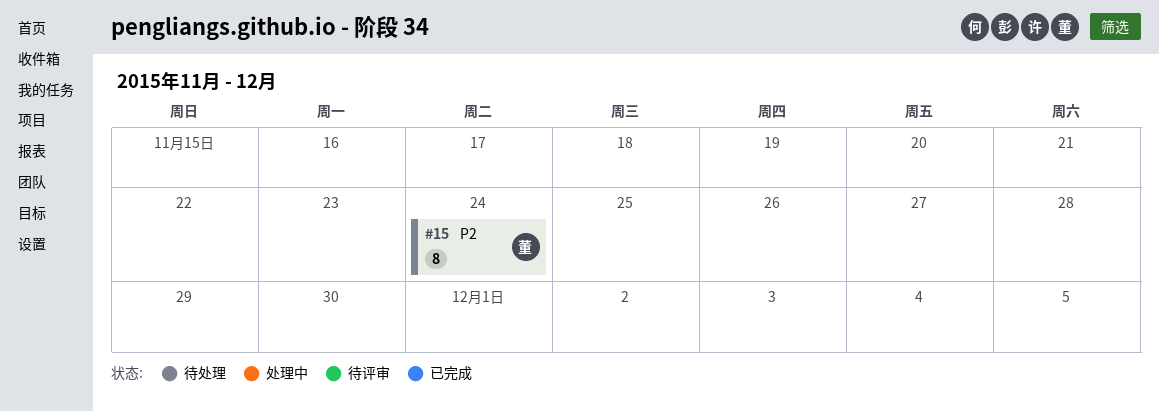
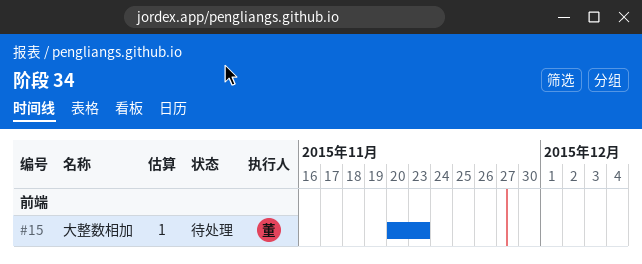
#15, estimate: 8 -> 1
#15, due: Nov 24 -> Nov 23

